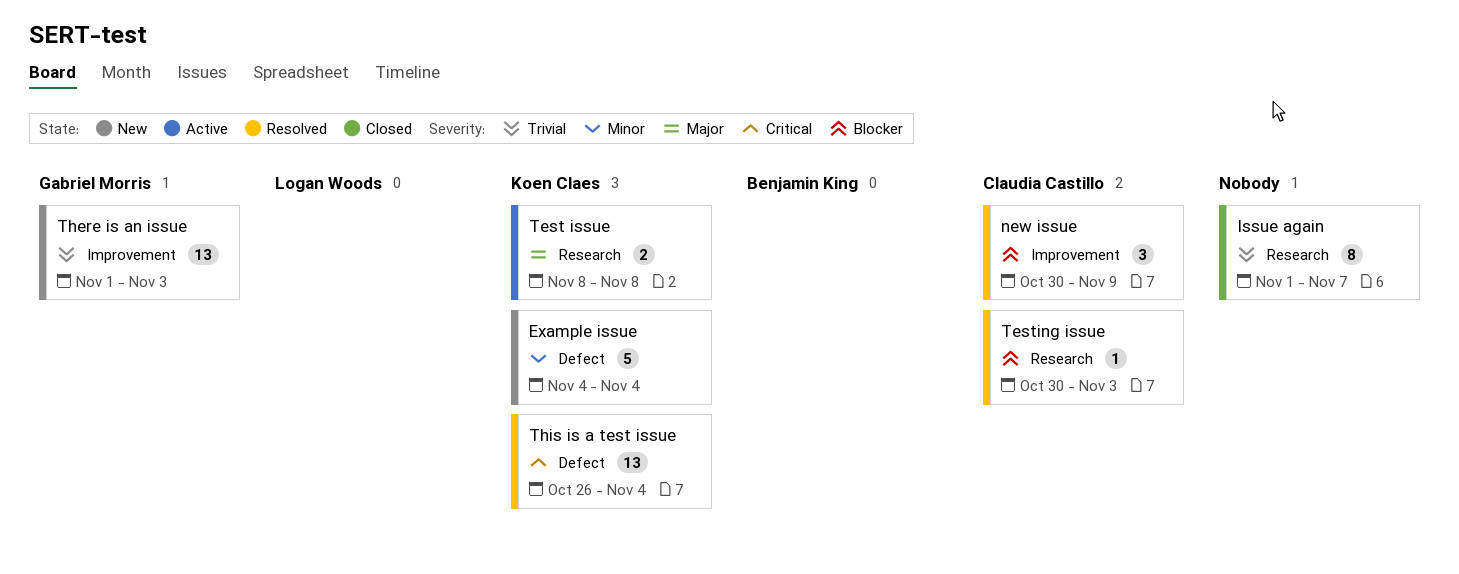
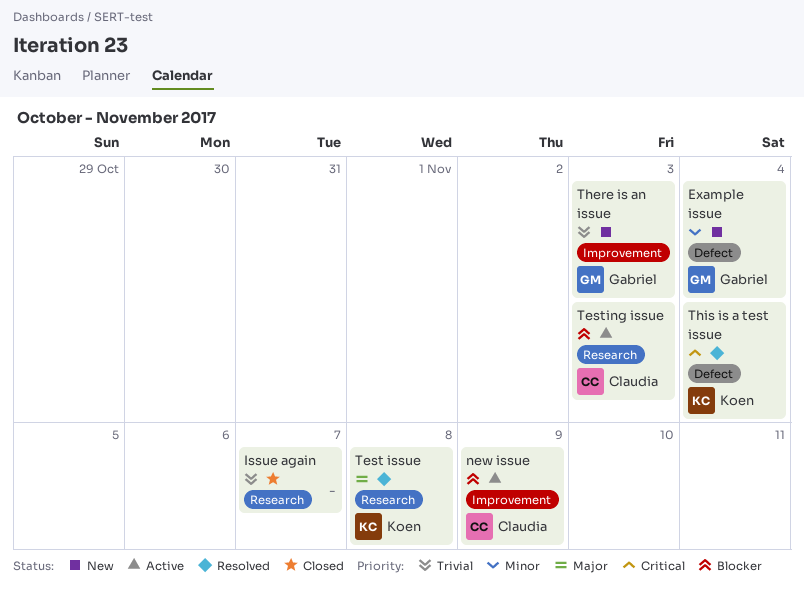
Example issue, owner: Koen Claes -> Gabriel Morris
new issue, status: Resolved -> Active
Test issue, status: Active -> Resolved
Testing issue, status: Resolved -> Active

